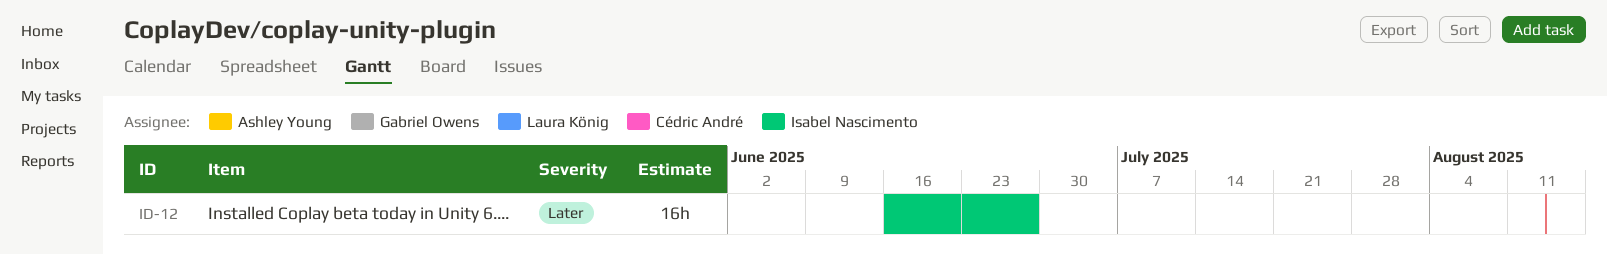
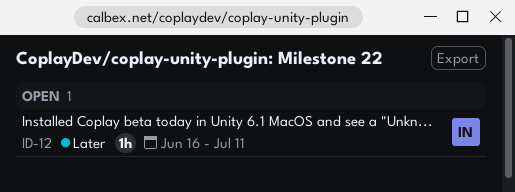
ID-12, estimate: 16h -> 1h
ID-12, due: Jun 27 -> Jul 11

